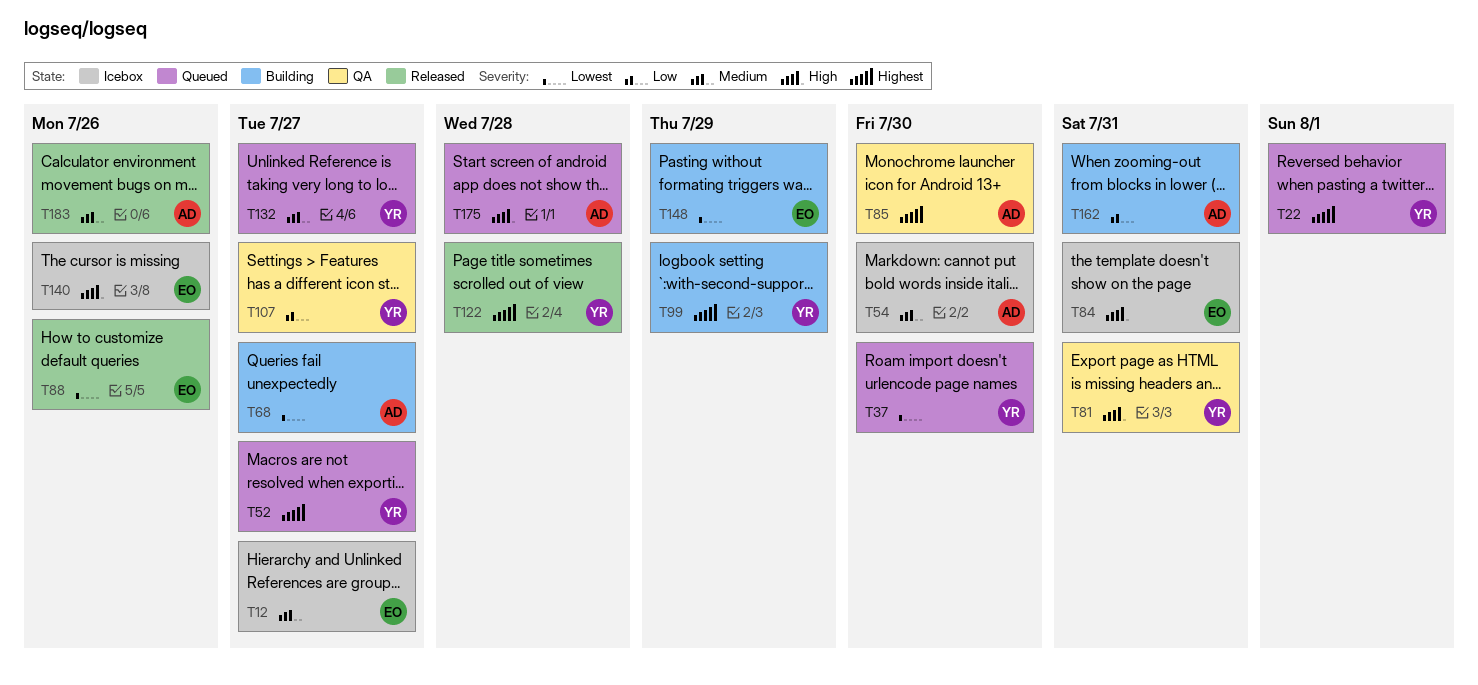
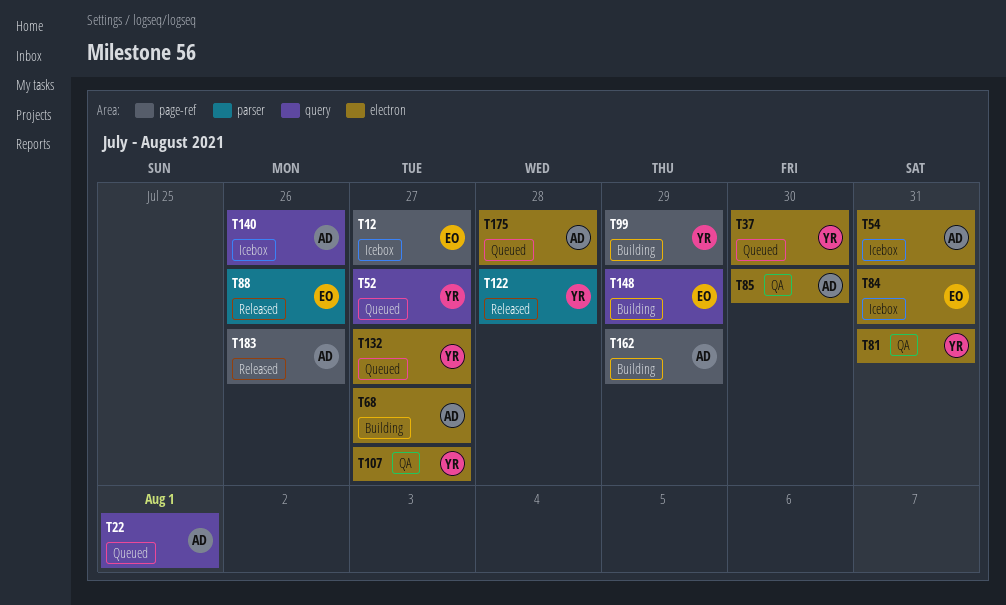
T22, owner: YR -> AD
T54, due: Jul 30 -> Jul 31
T140, owner: EO -> AD
T162, due: Jul 31 -> Jul 29

